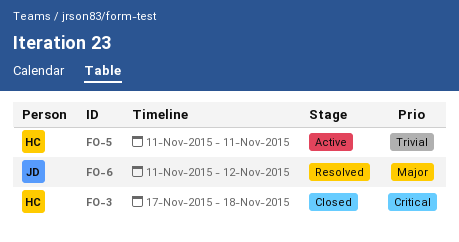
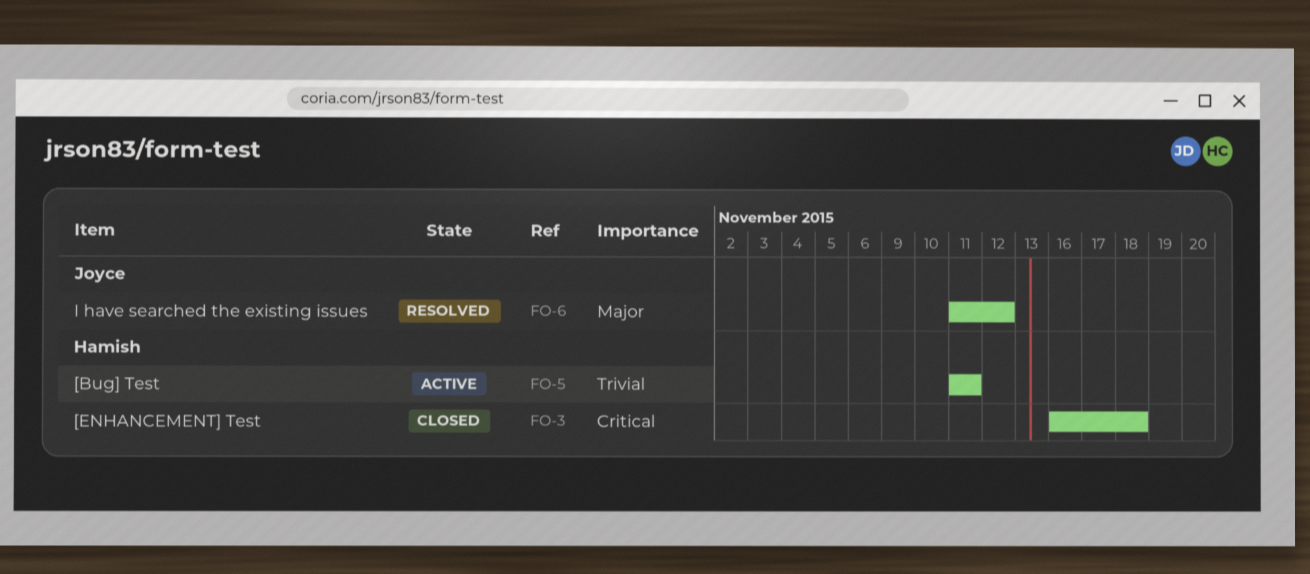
FO-3, start: Nov 17 -> Nov 16

